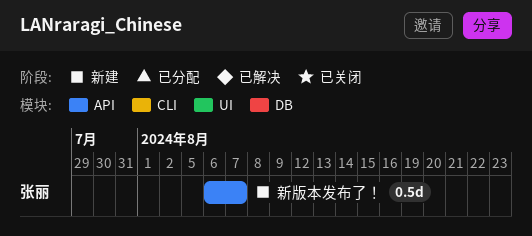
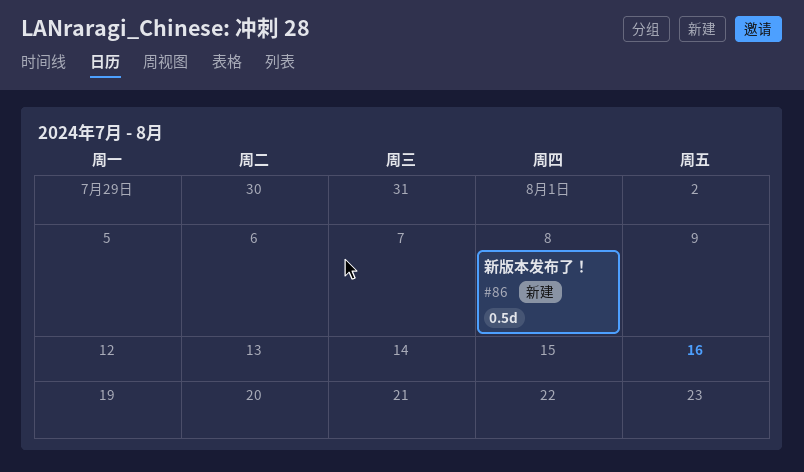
新版本发布了！, due: Aug 7 -> Aug 8

